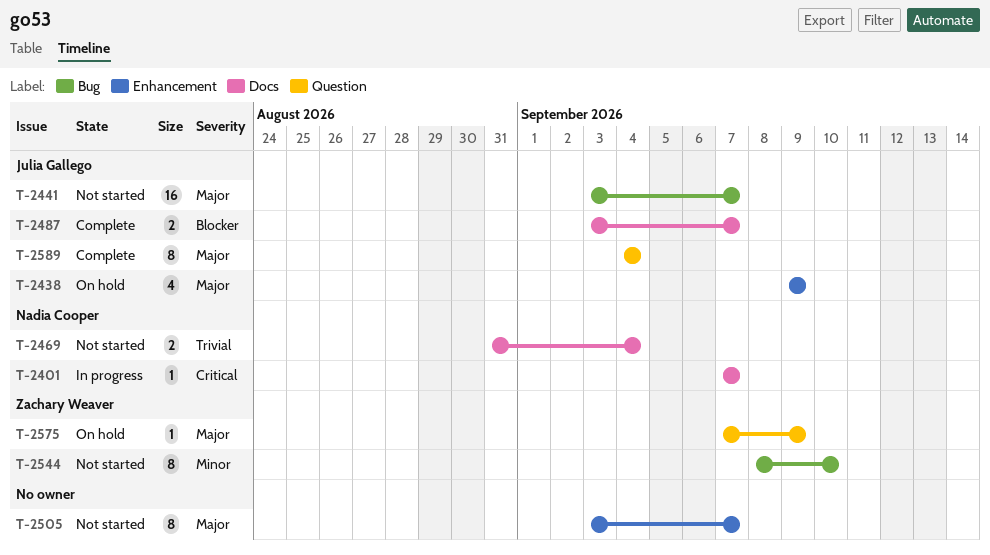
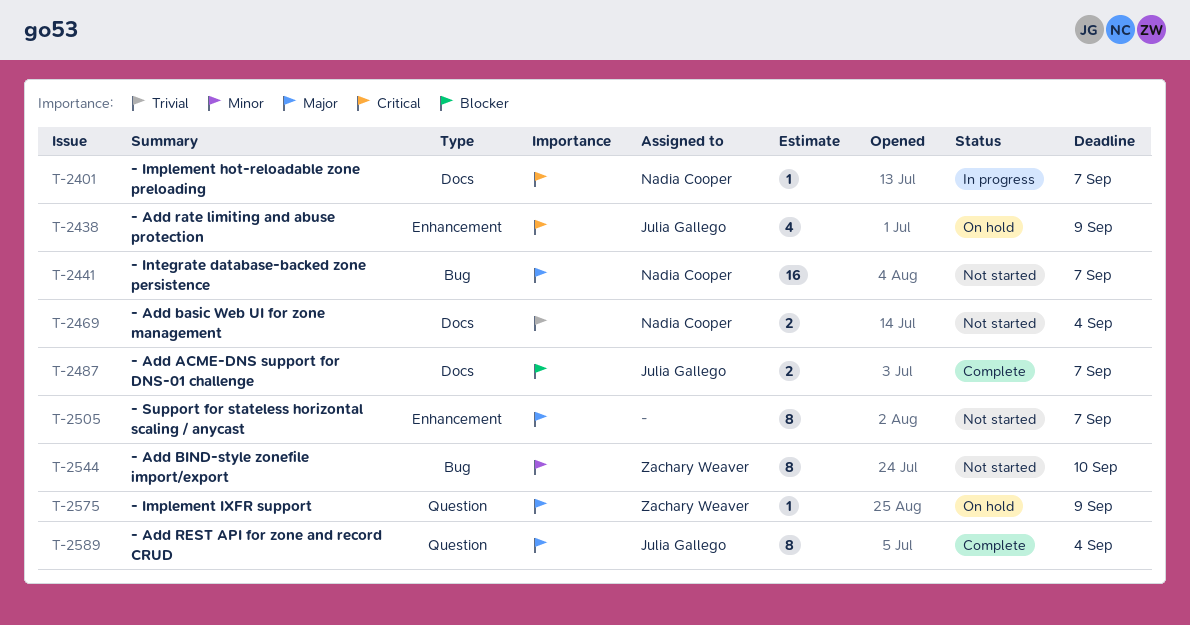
T-2438, priority: Major -> Critical
T-2441, owner: Julia Gallego -> Nadia Cooper

